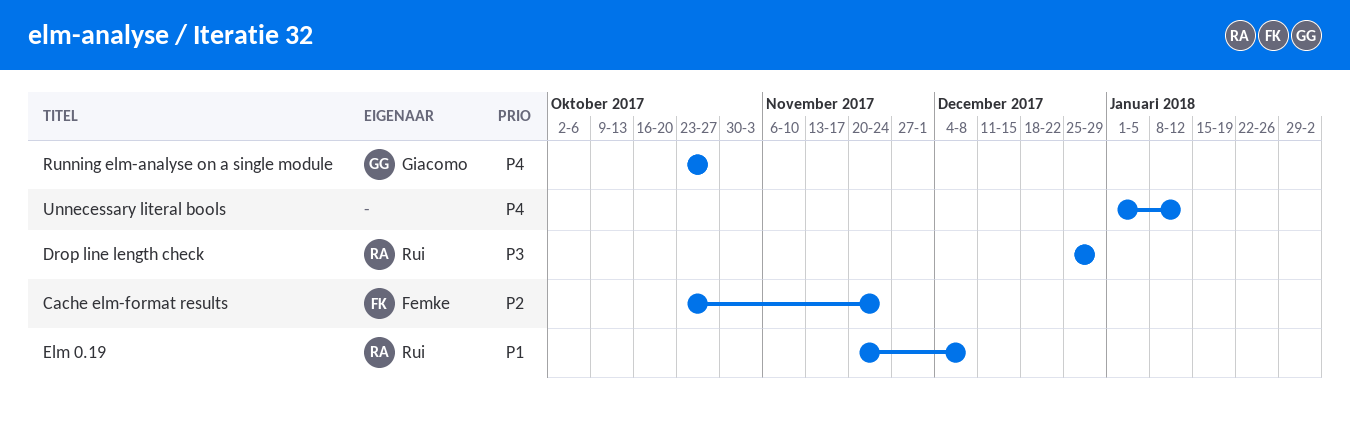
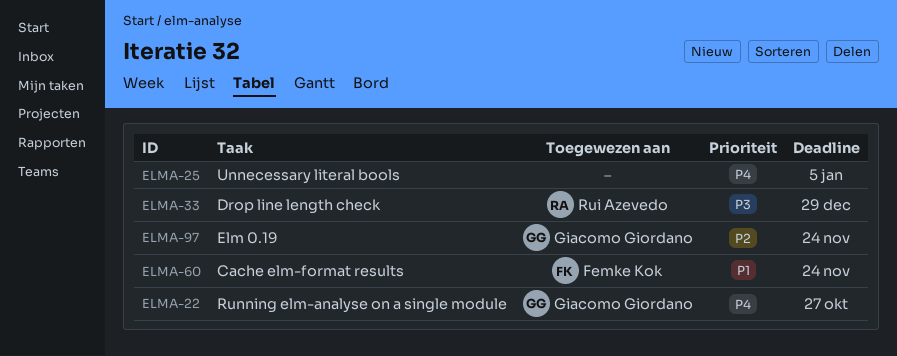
Cache elm-format results, priority: P2 -> P1
Elm 0.19, owner: Rui Azevedo -> Giacomo Giordano
Elm 0.19, priority: P1 -> P2
Elm 0.19, due: Dec 8 -> Nov 24
Unnecessary literal bools, due: Jan 12 -> Jan 5

